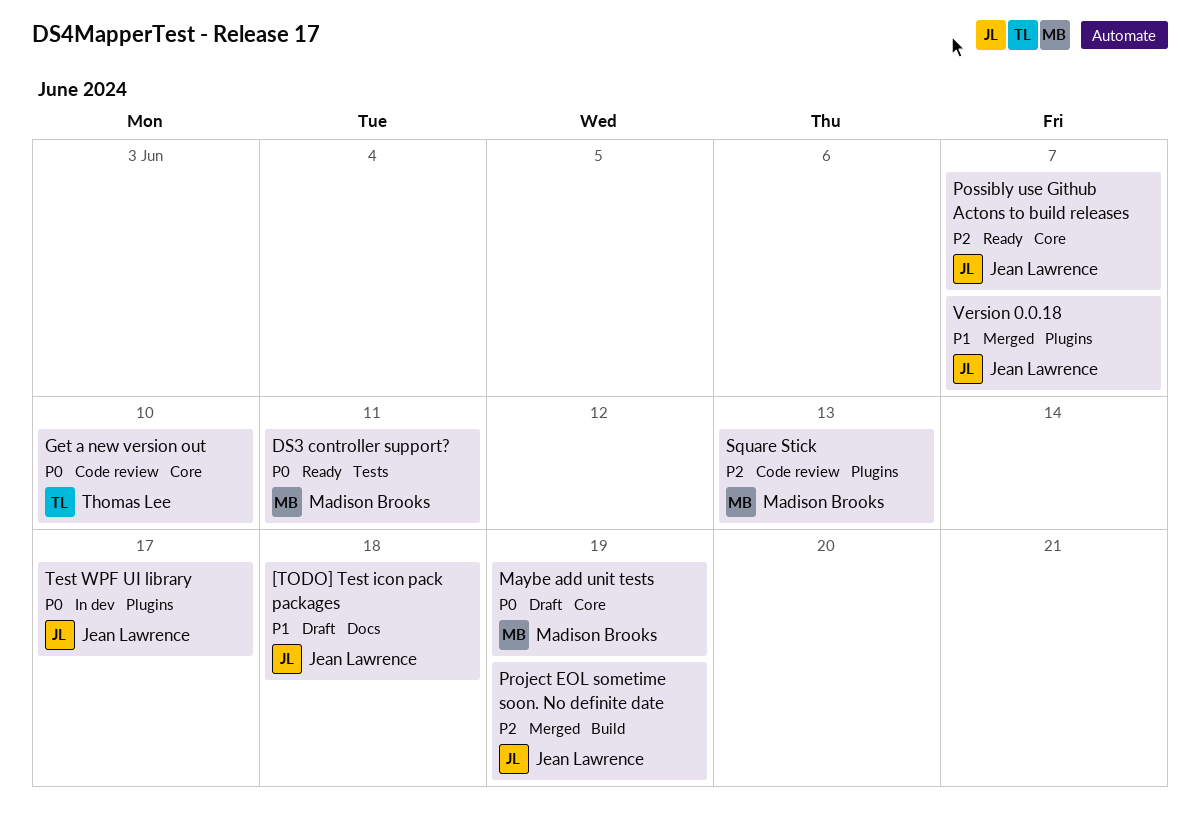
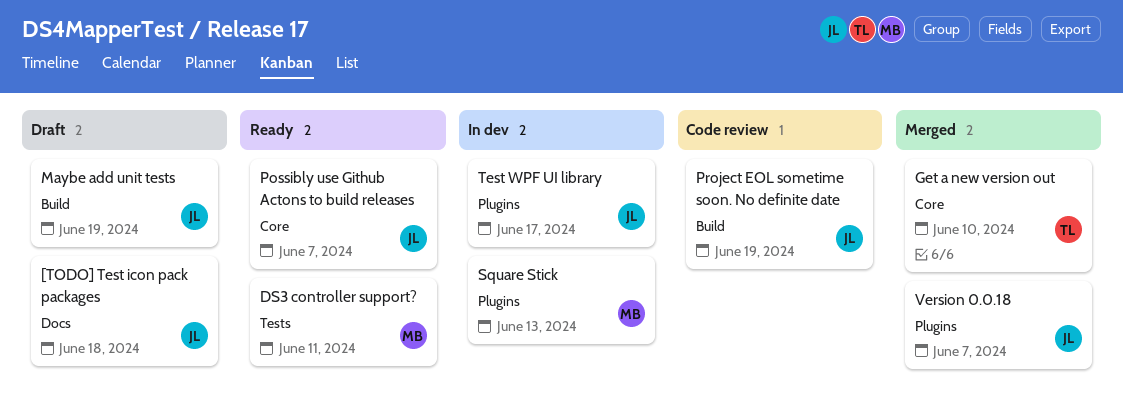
Get a new version out, status: Code review -> Merged
Maybe add unit tests, owner: Madison Brooks -> Jean Lawrence
Maybe add unit tests, label: Core -> Build
Project EOL sometime soon. No definite date, status: Merged -> Code review
Square Stick, status: Code review -> In dev

